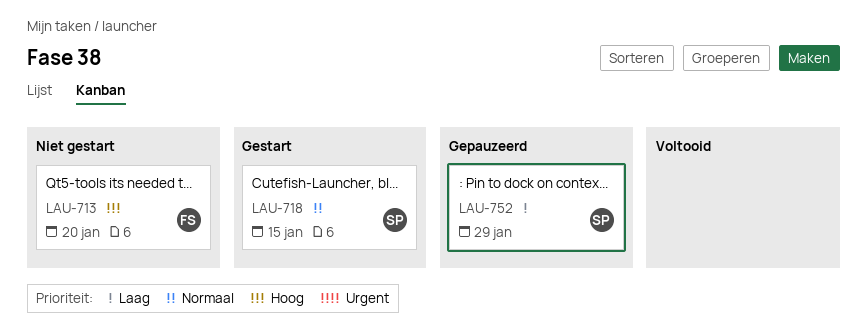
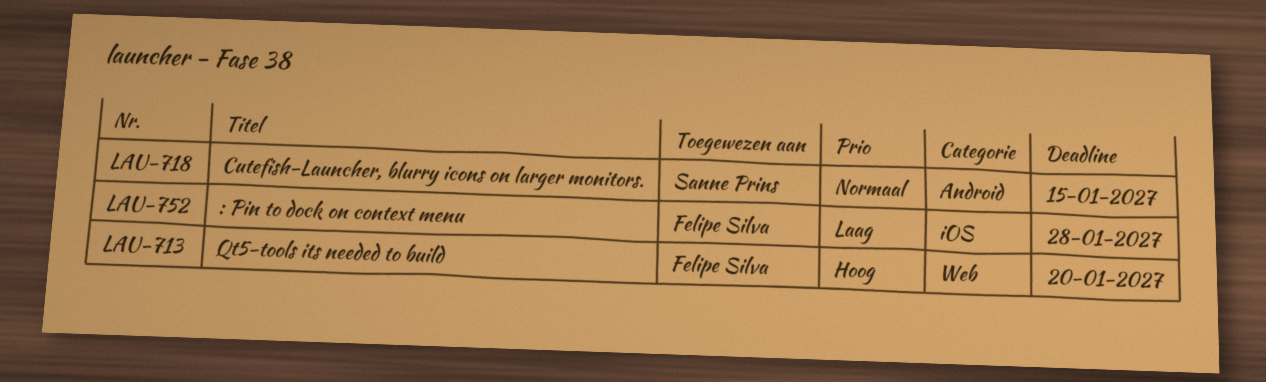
LAU-752, owner: Sanne Prins -> Felipe Silva
LAU-752, due: Jan 29 -> Jan 28

